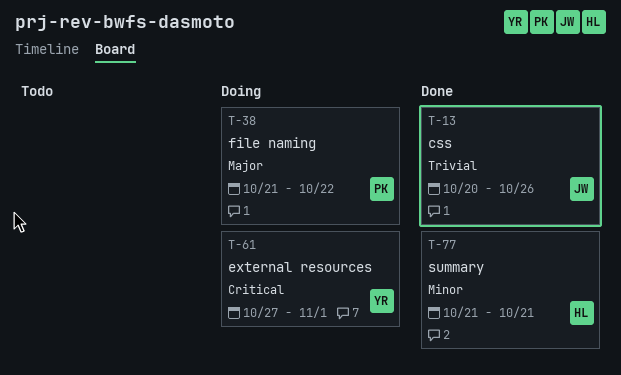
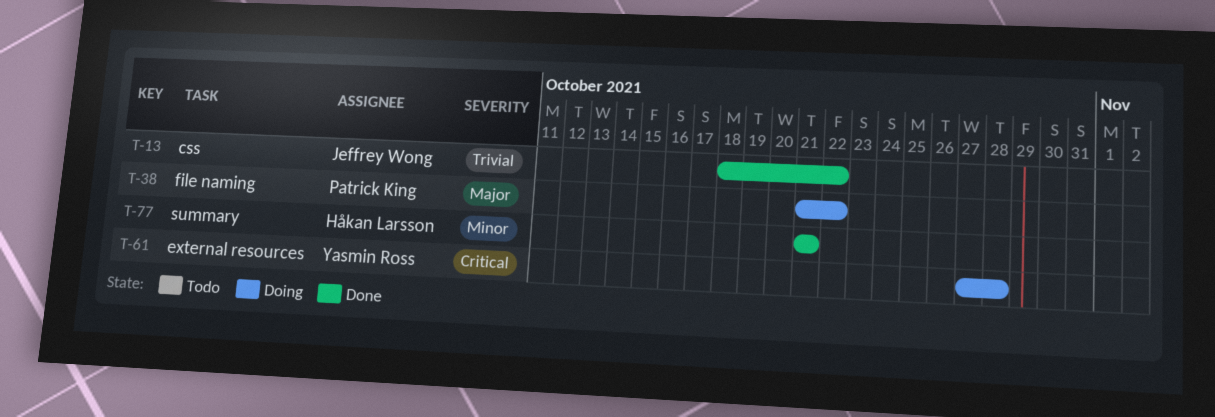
T-13, start: Oct 20 -> Oct 18
T-13, due: Oct 26 -> Oct 22
T-61, due: Nov 1 -> Oct 28

